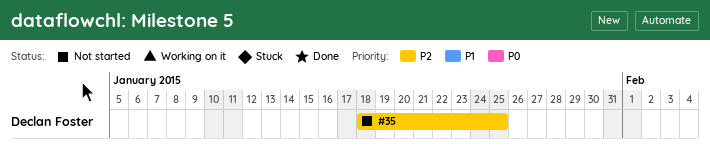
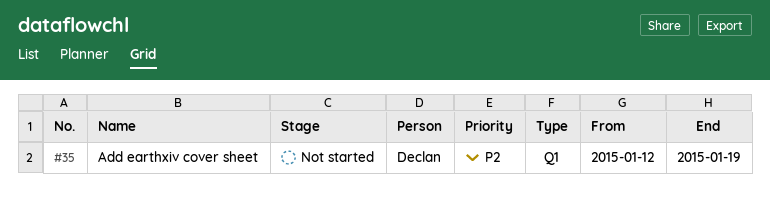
#35, start: Jan 18 -> Jan 12
#35, due: Jan 25 -> Jan 19

